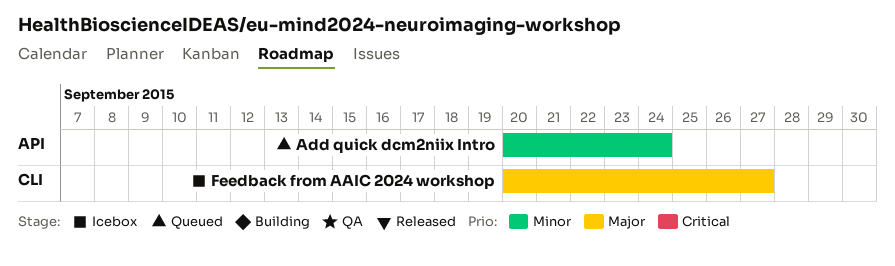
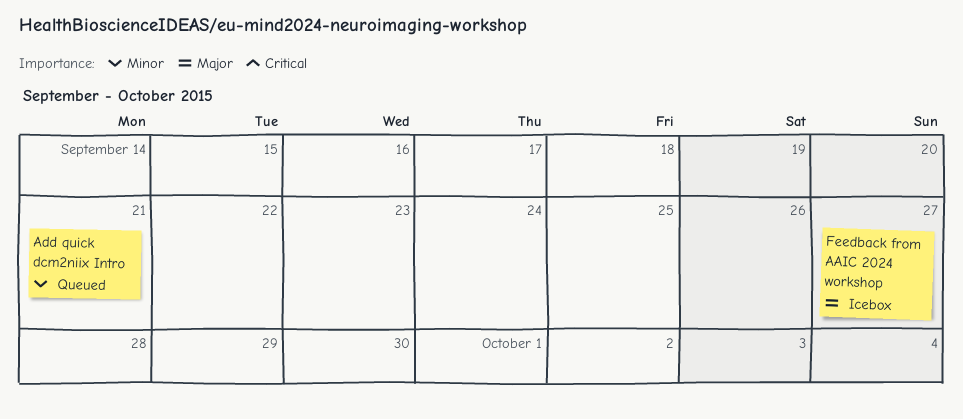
Add quick dcm2niix Intro, due: Sep 24 -> Sep 21

